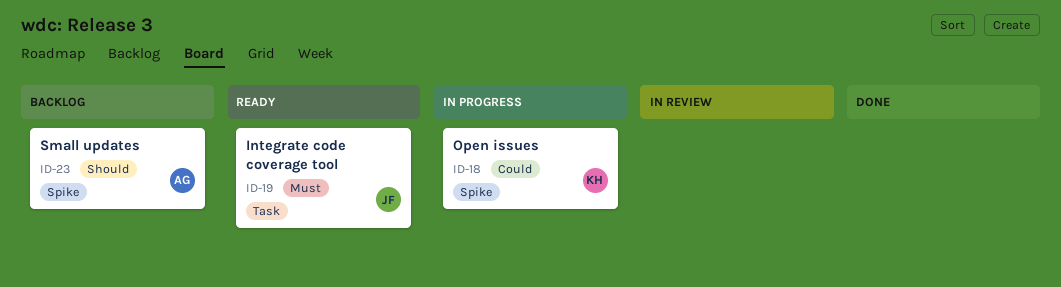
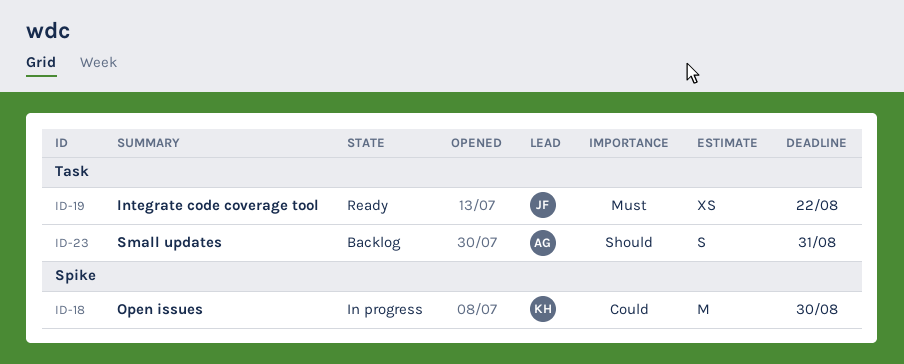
ID-23, label: Spike -> Task

